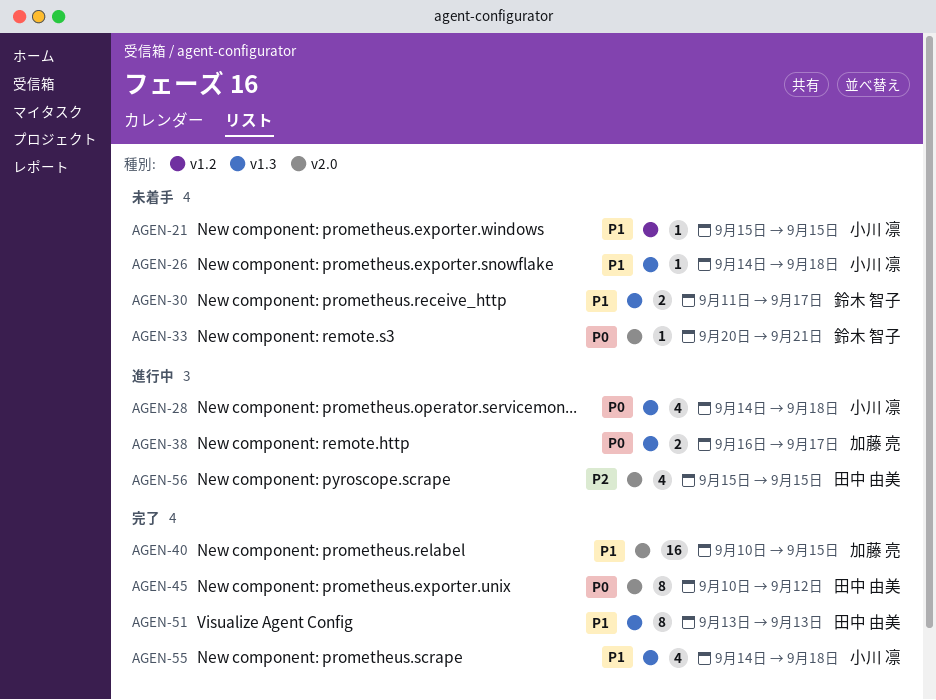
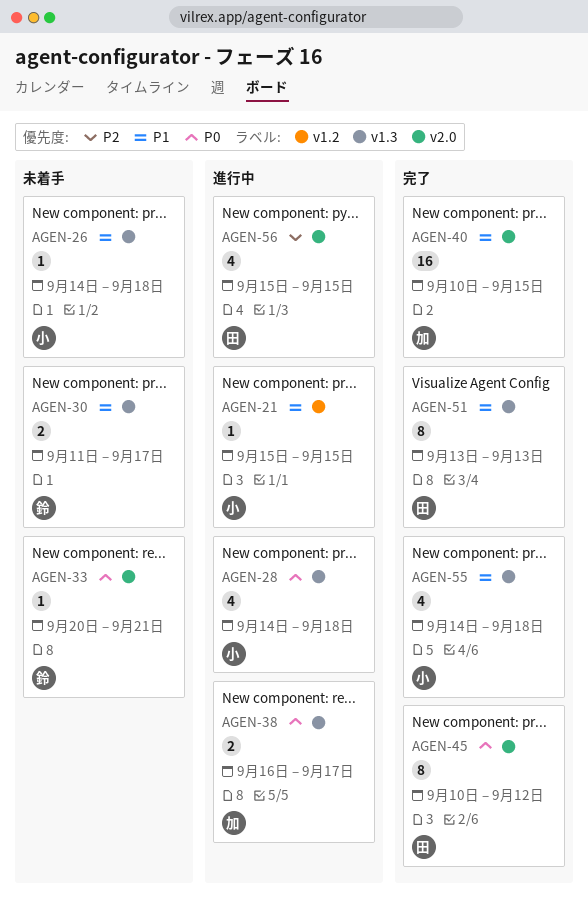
AGEN-21, status: 未着手 -> 進行中

